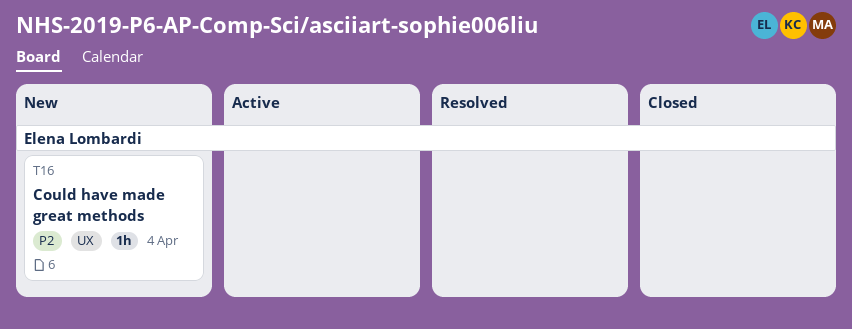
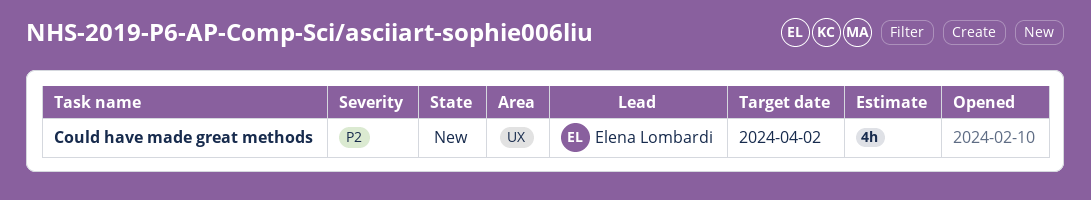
Could have made great methods, estimate: 1h -> 4h
Could have made great methods, due: Apr 4 -> Apr 2

